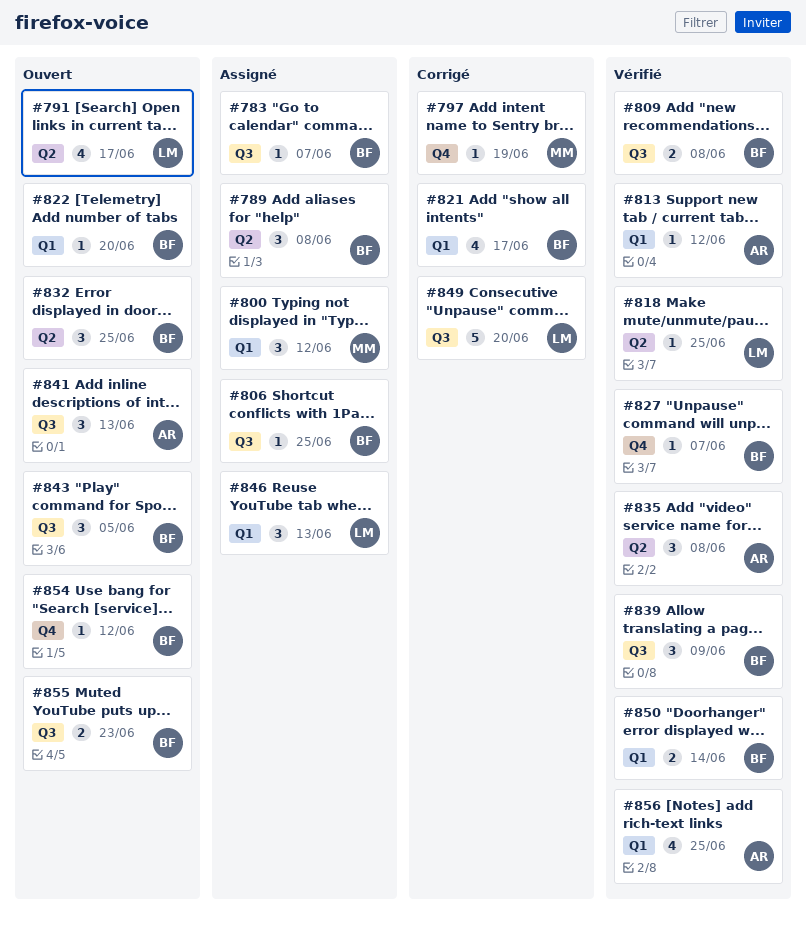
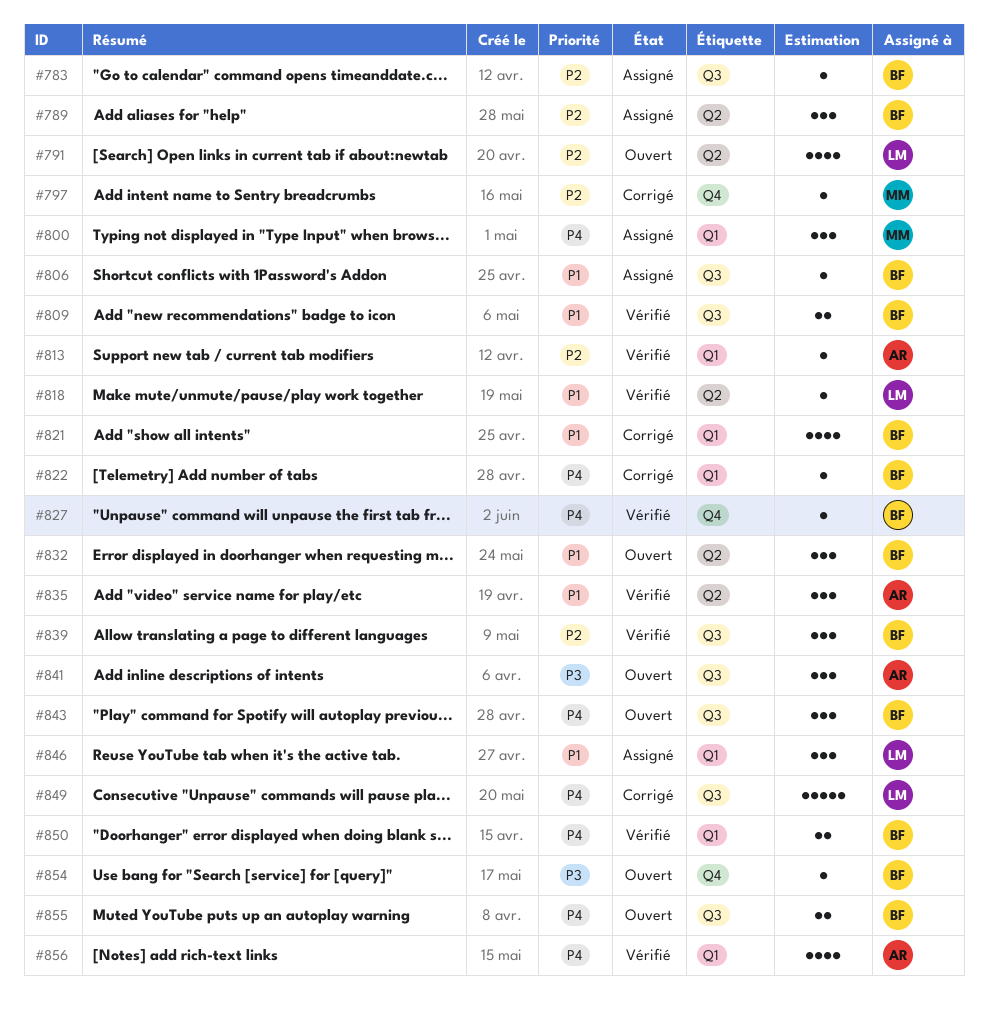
#822, status: Ouvert -> Corrigé

